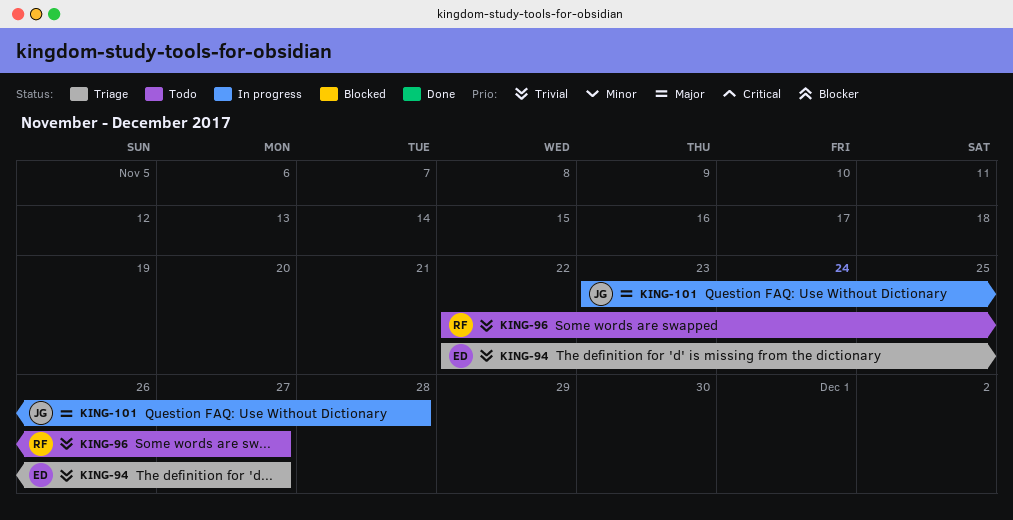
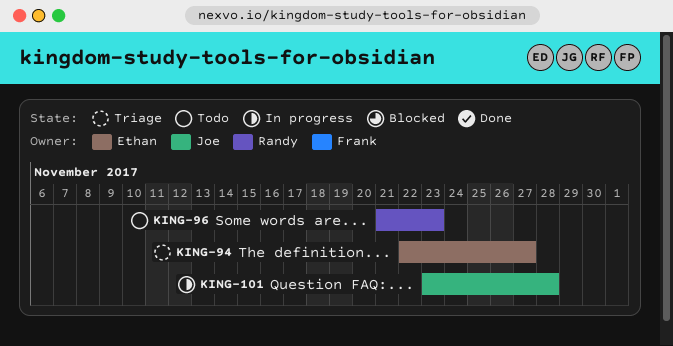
KING-96, start: Nov 22 -> Nov 21
KING-96, due: Nov 27 -> Nov 23

